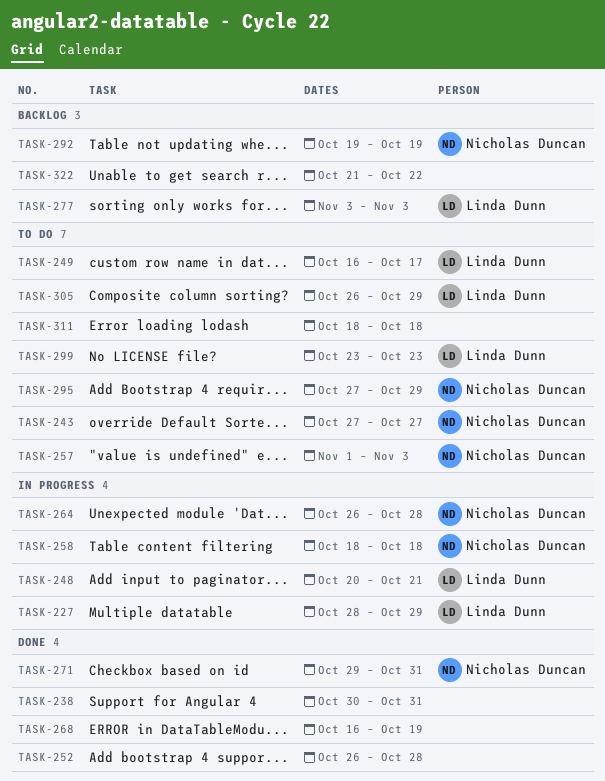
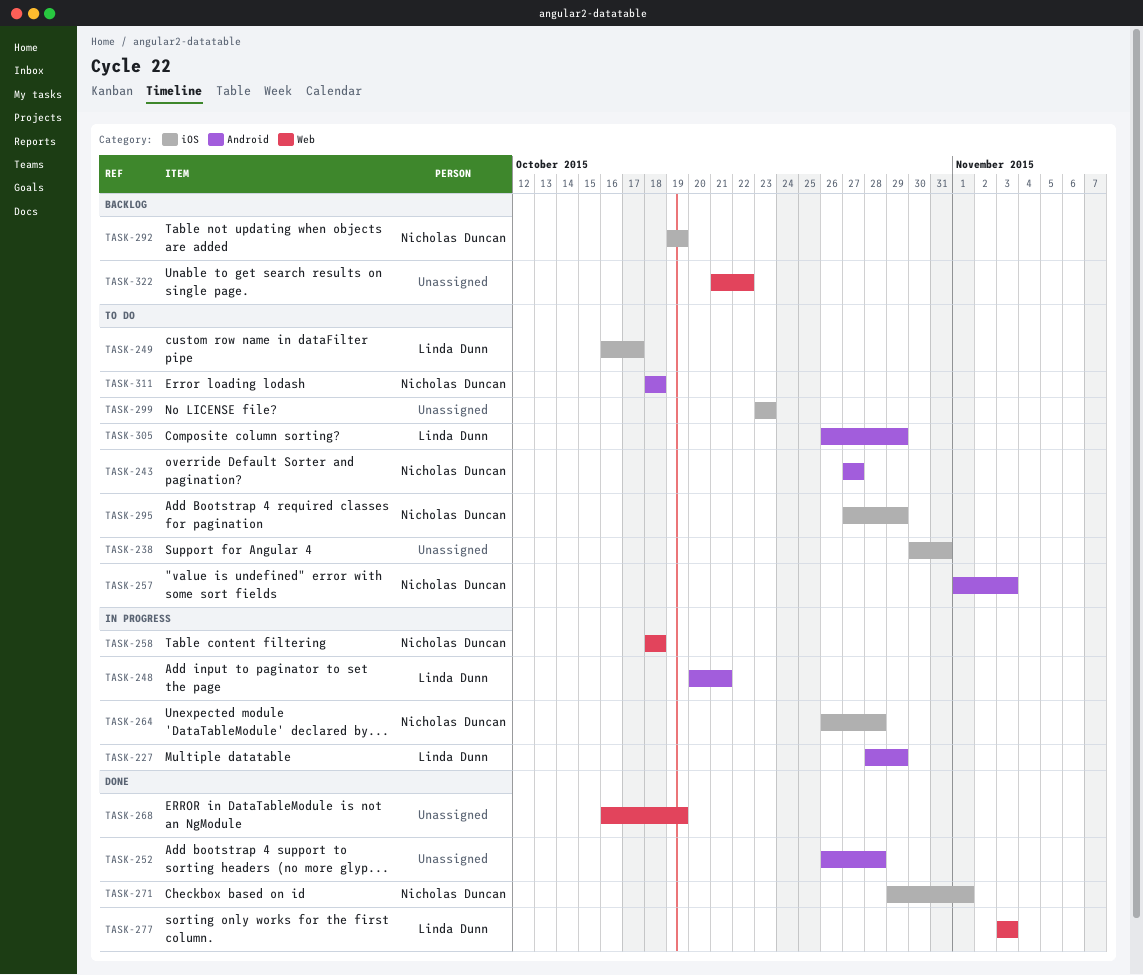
TASK-238, status: Done -> To do
TASK-271, due: Oct 31 -> Nov 1
TASK-277, status: Backlog -> Done
TASK-299, owner: Linda Dunn -> none
TASK-311, owner: none -> Nicholas Duncan

